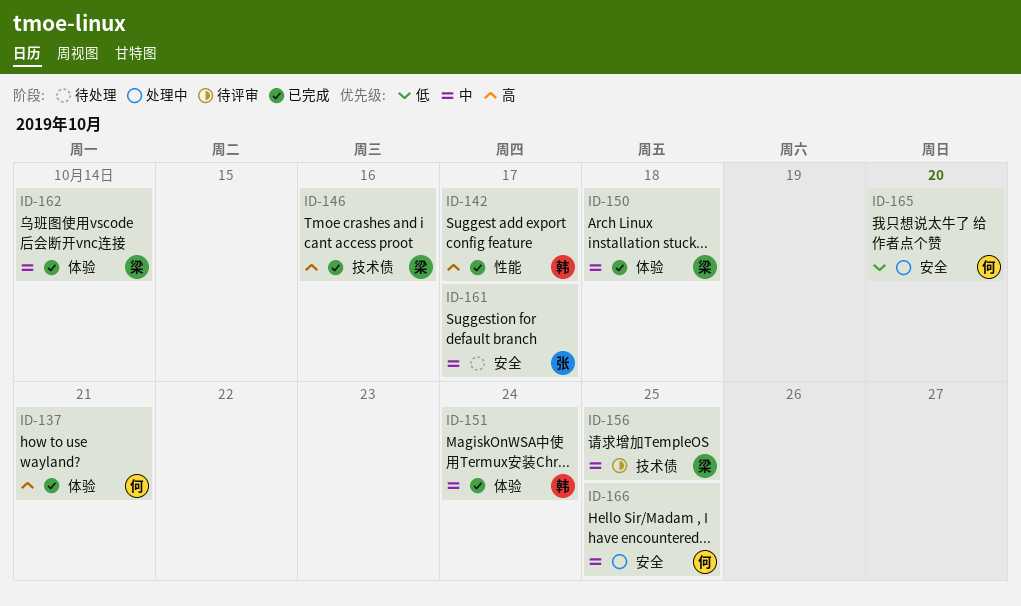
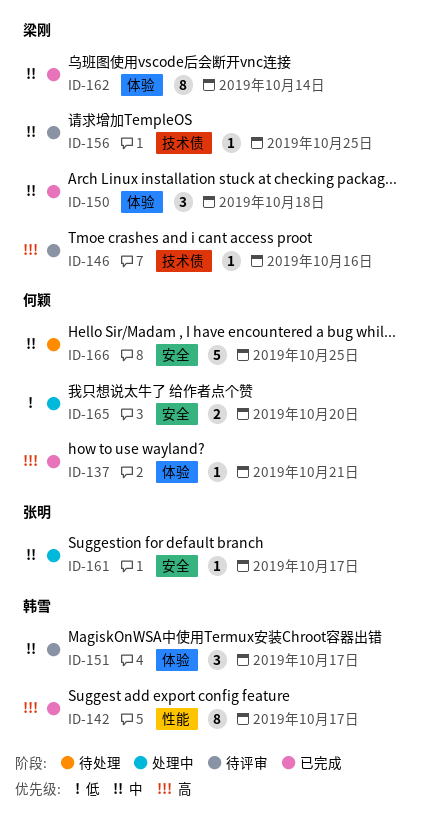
ID-146, status: 已完成 -> 待评审
ID-151, status: 已完成 -> 待评审
ID-151, due: Oct 24 -> Oct 17
ID-161, status: 待处理 -> 处理中
ID-166, status: 处理中 -> 待处理

